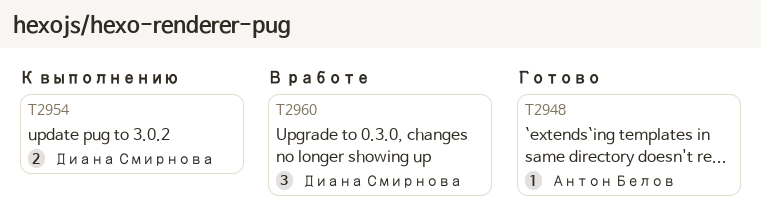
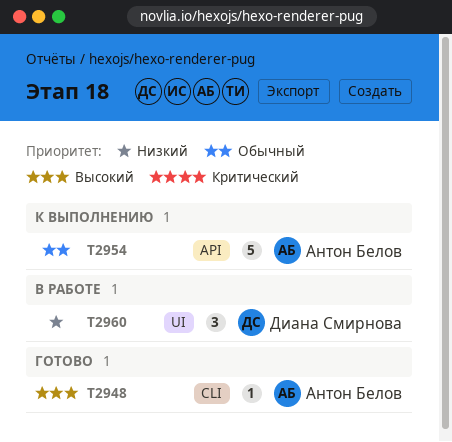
T2954, owner: Диана Смирнова -> Антон Белов
T2954, estimate: 2 -> 5

